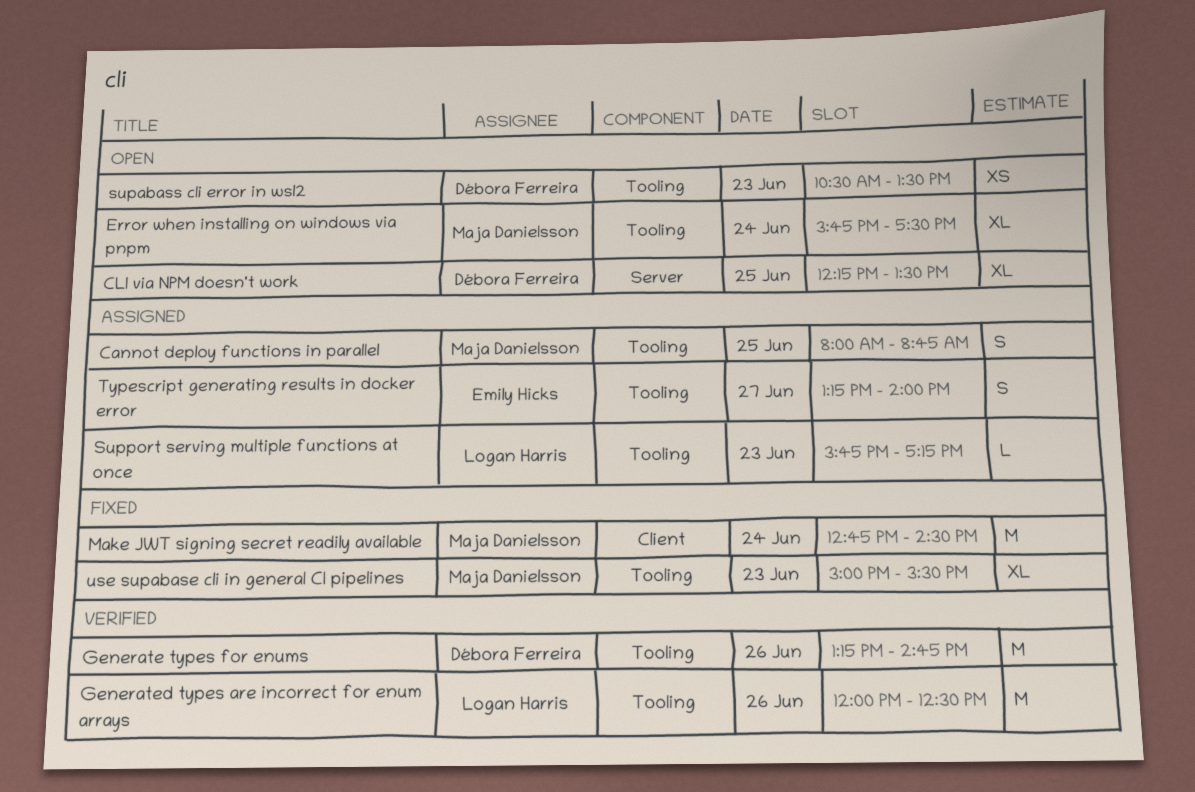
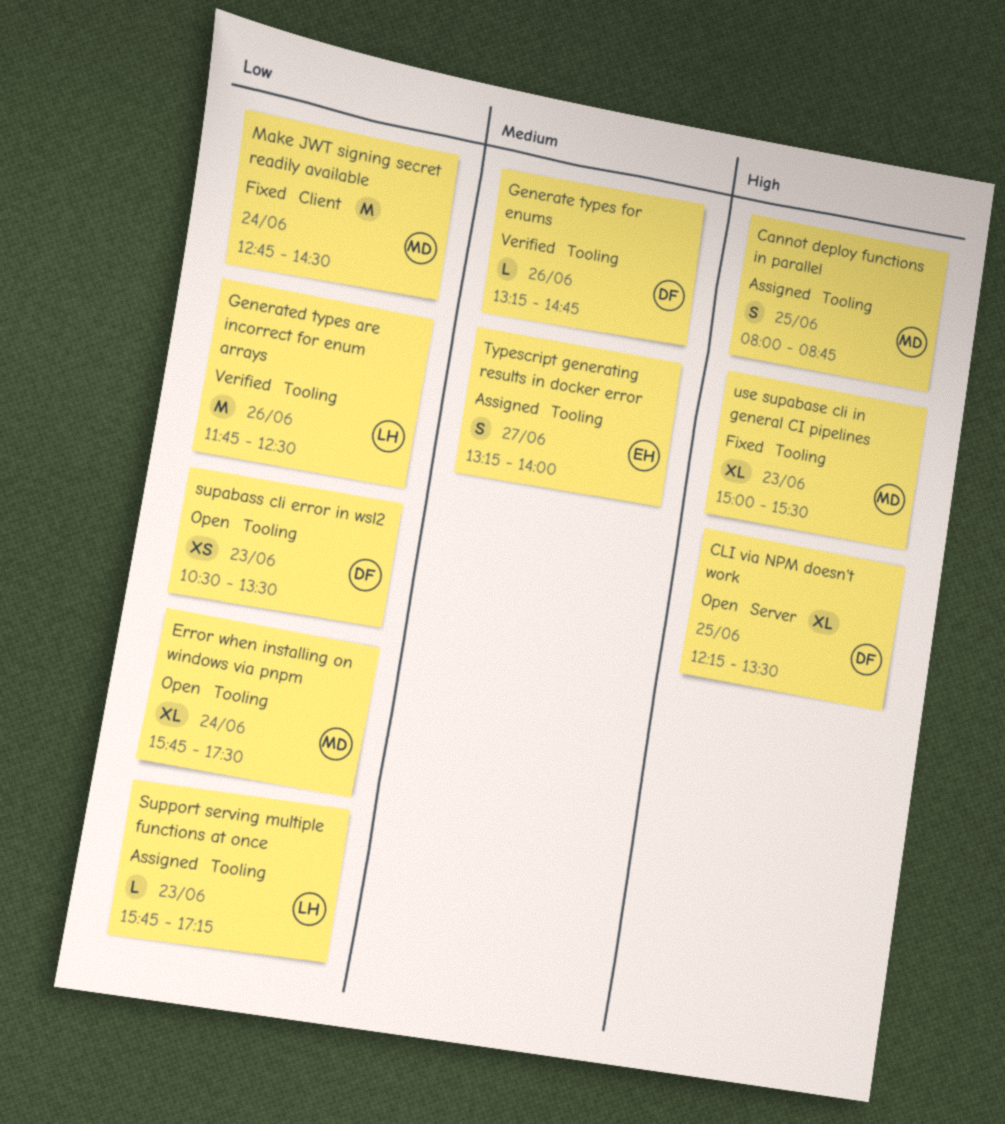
Generate types for enums, estimate: M -> L
Generated types are incorrect for enum arrays, begins: 12:00 -> 11:45

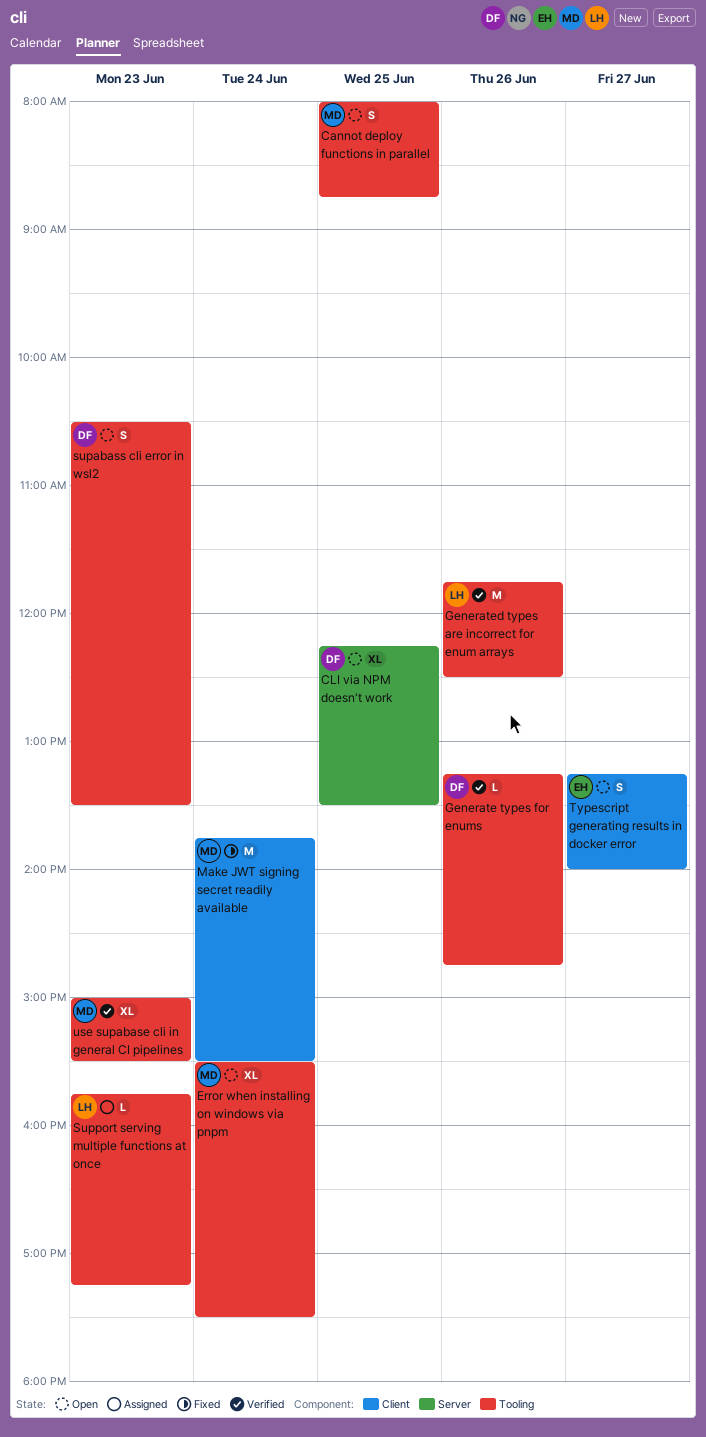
Cannot deploy functions in parallel, status: Assigned -> Open
Error when installing on windows via pnpm, begins: 15:45 -> 15:30
Make JWT signing secret readily available, begins: 12:45 -> 13:45
Make JWT signing secret readily available, ends: 14:30 -> 15:30
supabass cli error in wsl2, estimate: XS -> S
Typescript generating results in docker error, status: Assigned -> Open
Typescript generating results in docker error, label: Tooling -> Client
use supabase cli in general CI pipelines, status: Fixed -> Verified

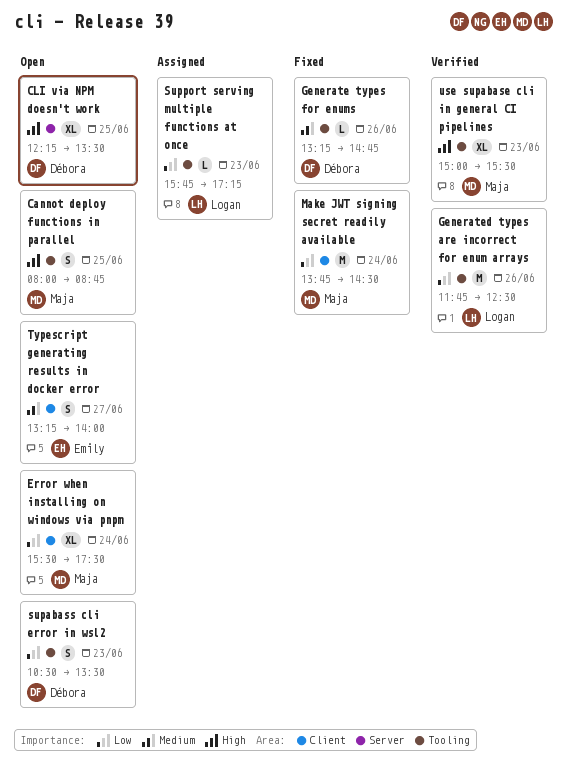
Error when installing on windows via pnpm, label: Tooling -> Client
Generate types for enums, status: Verified -> Fixed
Make JWT signing secret readily available, ends: 15:30 -> 14:30

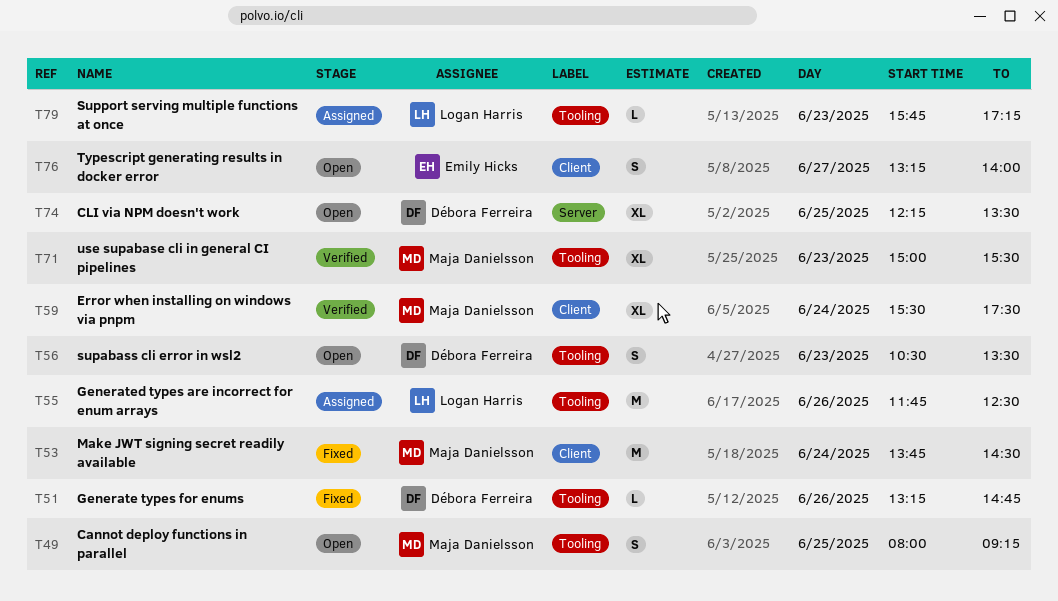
Cannot deploy functions in parallel, ends: 08:45 -> 09:15
Error when installing on windows via pnpm, status: Open -> Verified
Generated types are incorrect for enum arrays, status: Verified -> Assigned

